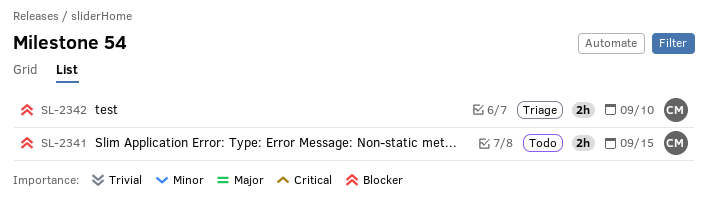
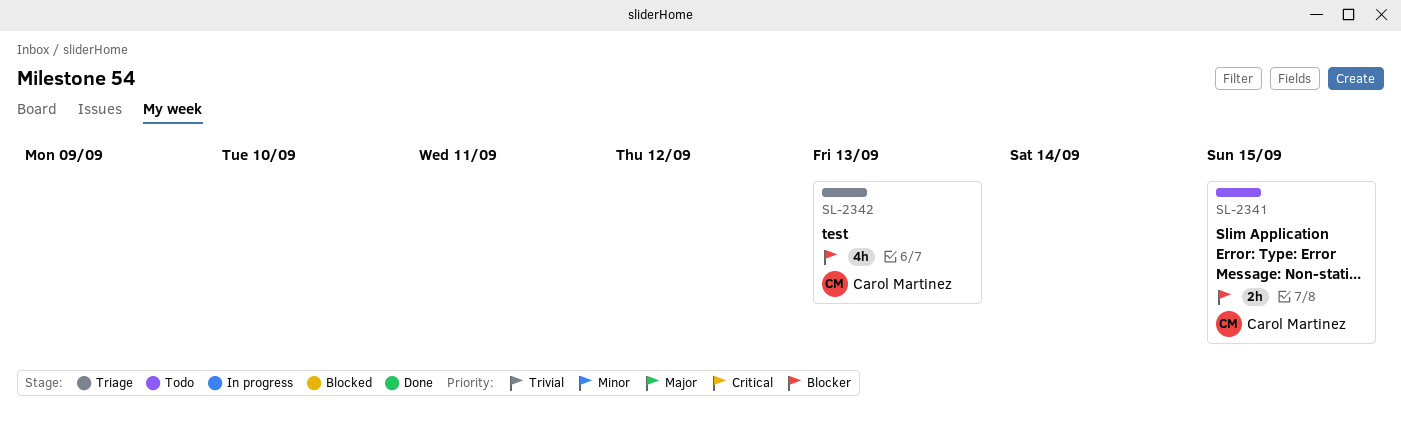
SL-2342, estimate: 2h -> 4h
SL-2342, due: Sep 10 -> Sep 13

